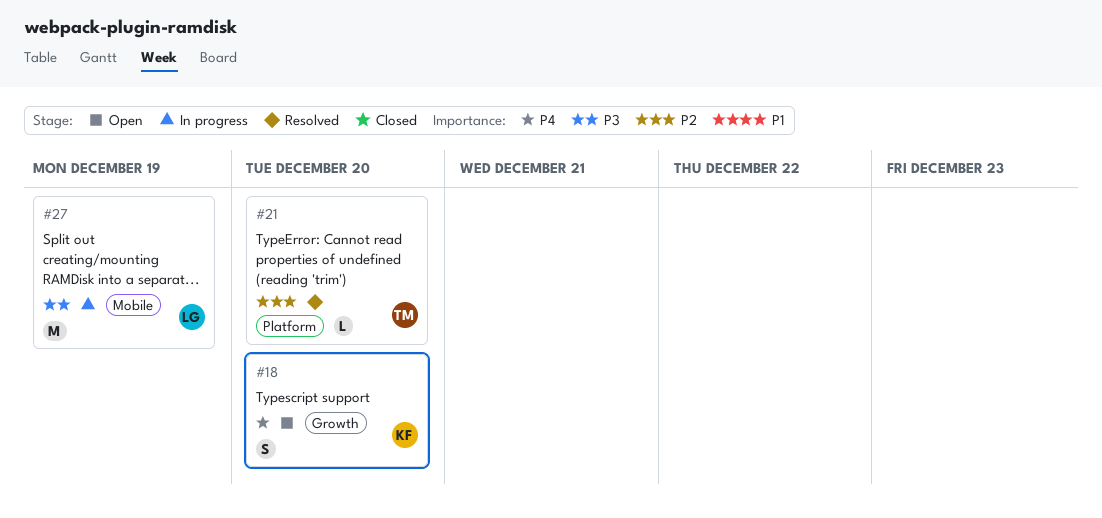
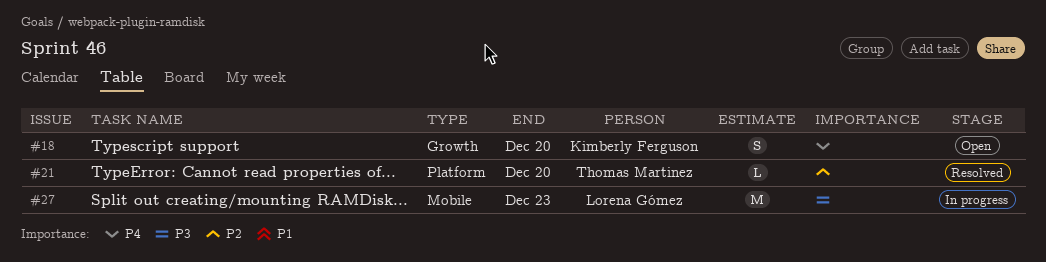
#27, due: Dec 19 -> Dec 23

